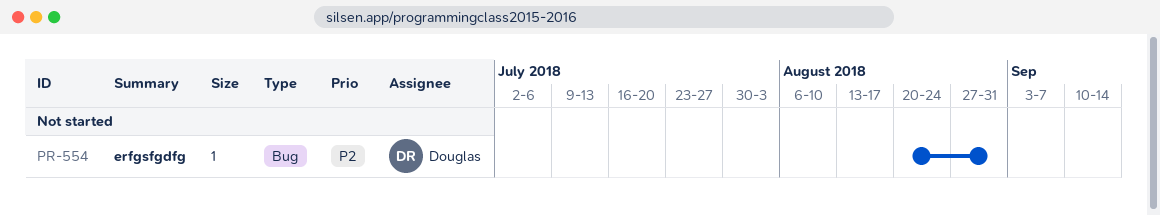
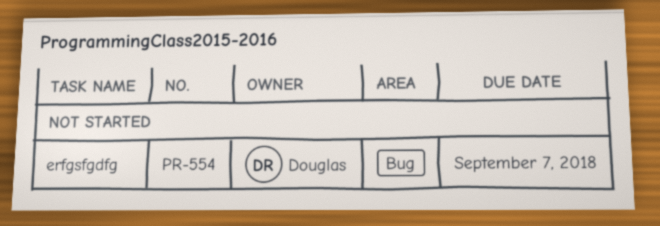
PR-554, due: Aug 31 -> Sep 7

